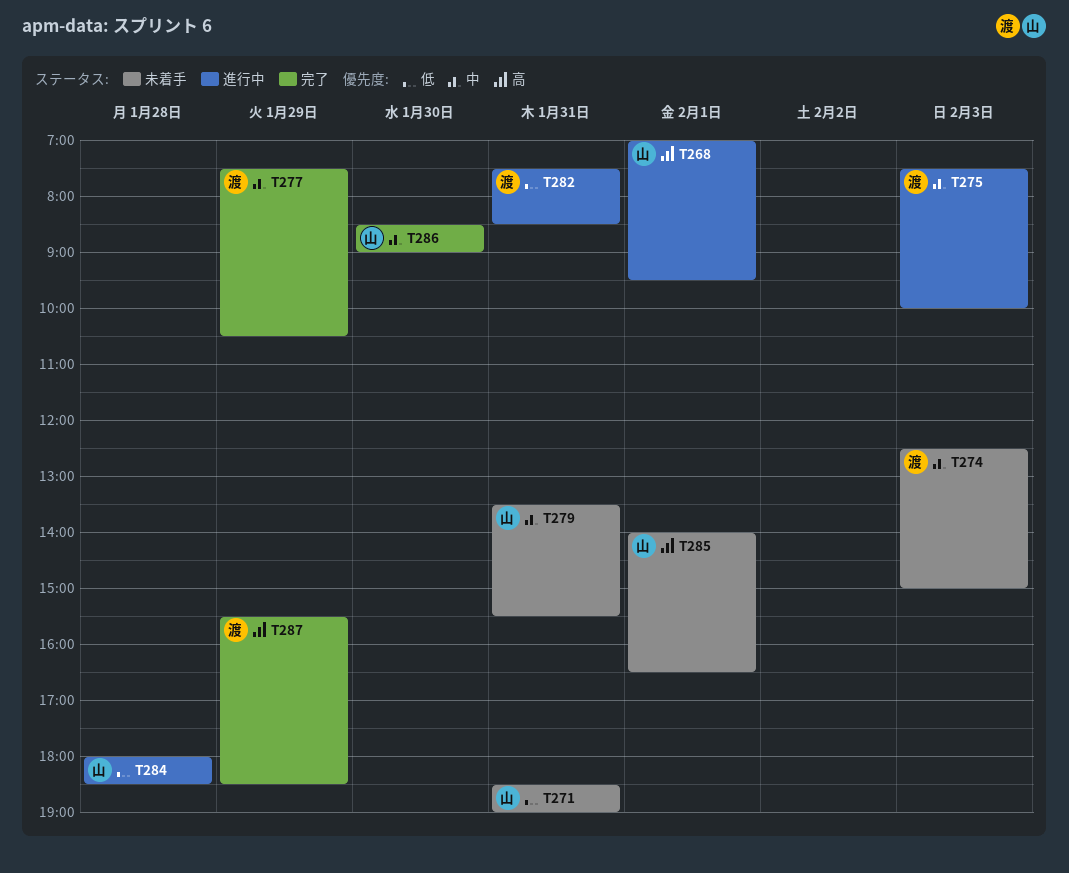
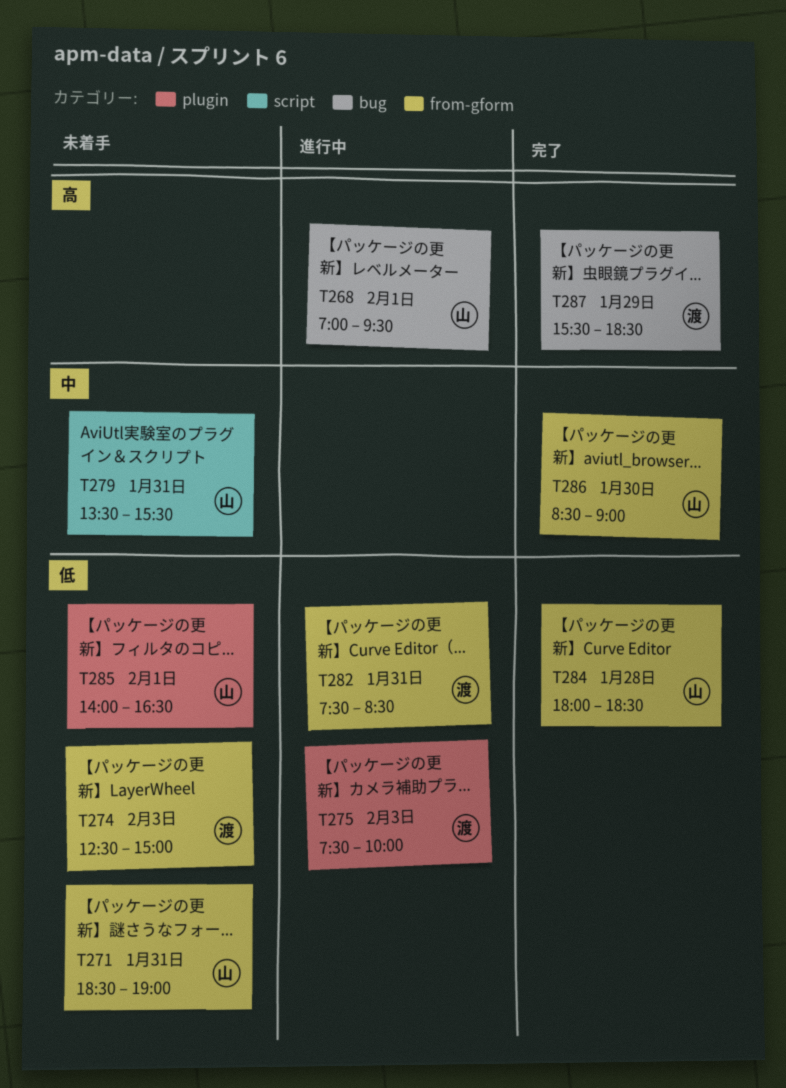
T274, priority: 中 -> 低
T275, priority: 中 -> 低
T277: present -> none
T284, status: 進行中 -> 完了
T285, priority: 高 -> 低

